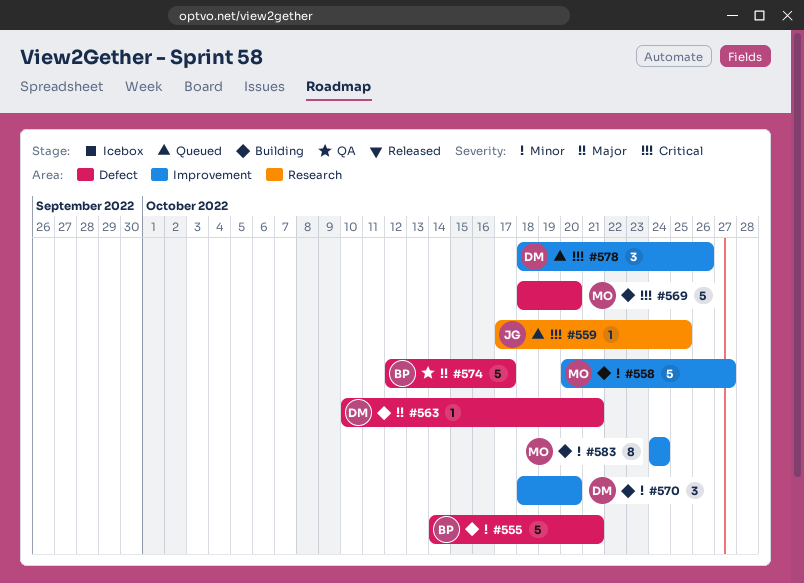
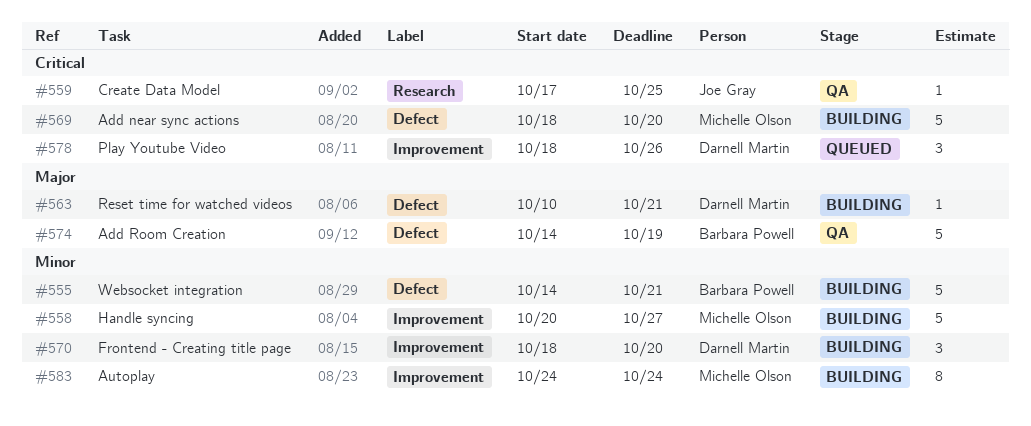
#559, status: Queued -> QA
#574, start: Oct 12 -> Oct 14
#574, due: Oct 17 -> Oct 19

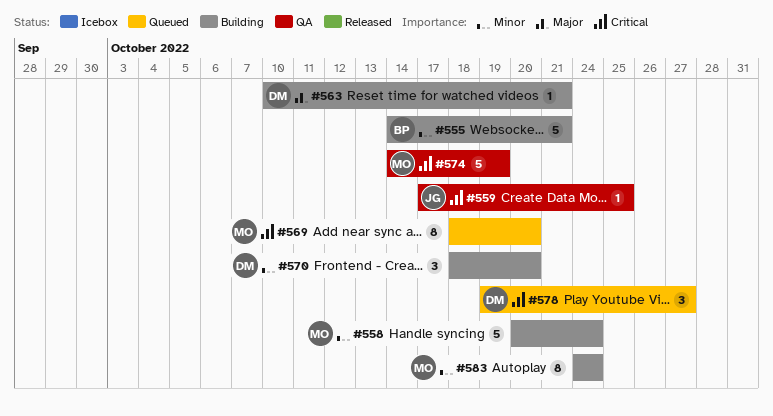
#558, due: Oct 27 -> Oct 24
#569, status: Building -> Queued
#569, estimate: 5 -> 8
#574, owner: Barbara Powell -> Michelle Olson
#574, priority: Major -> Critical
#578, start: Oct 18 -> Oct 19
#578, due: Oct 26 -> Oct 27

